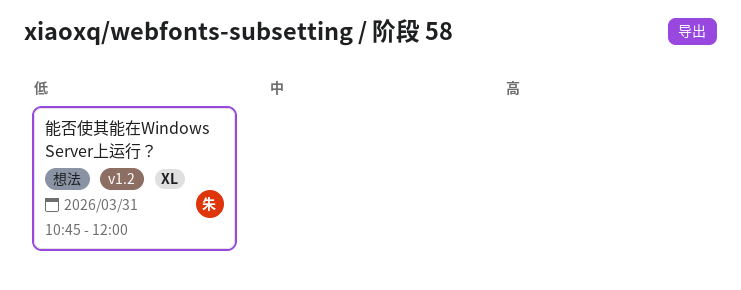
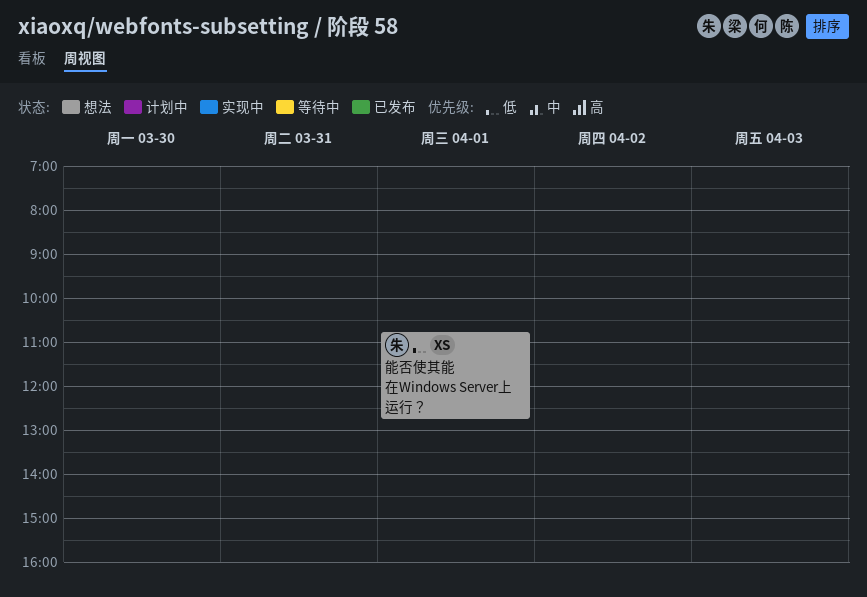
能否使其能在Windows Server上运行？, estimate: XL -> XS
能否使其能在Windows Server上运行？, day: Mar 31 -> Apr 1
能否使其能在Windows Server上运行？, ends: 12:00 -> 12:45

